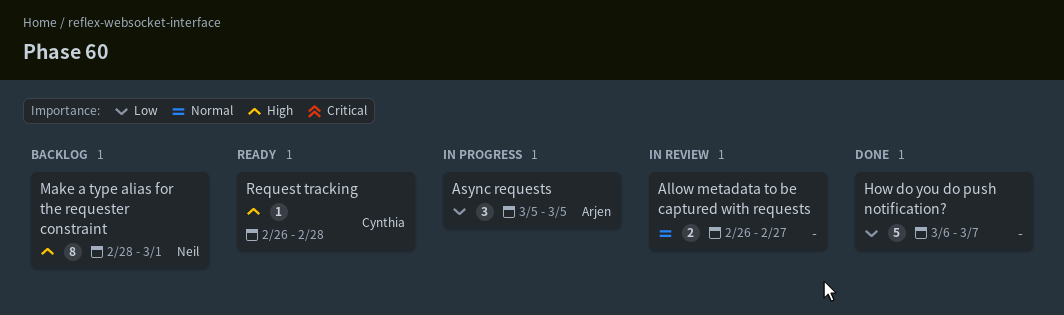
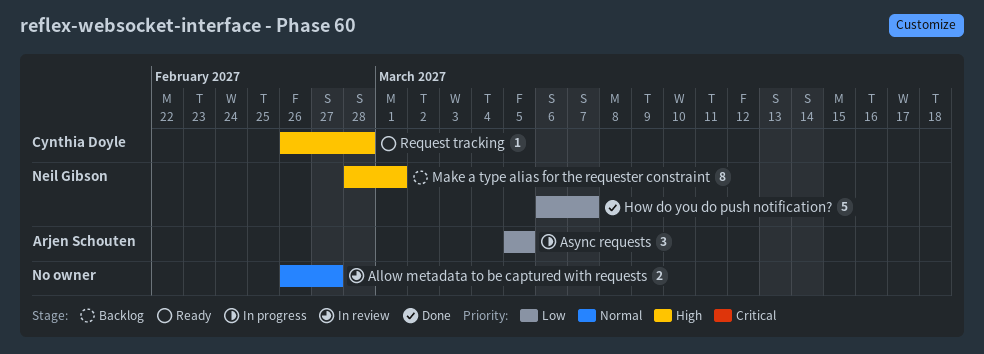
How do you do push notification?, owner: none -> Neil Gibson

